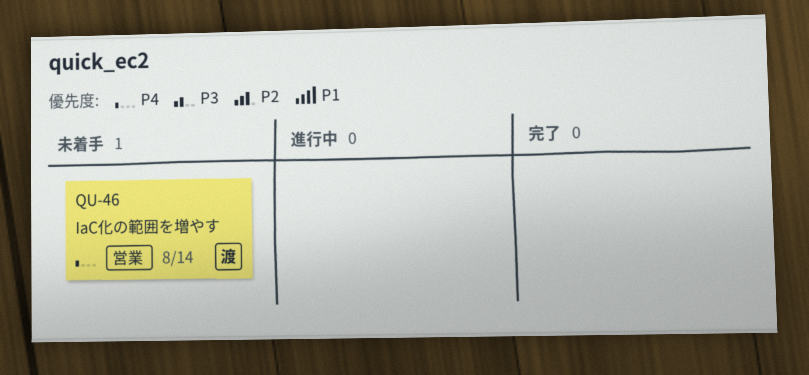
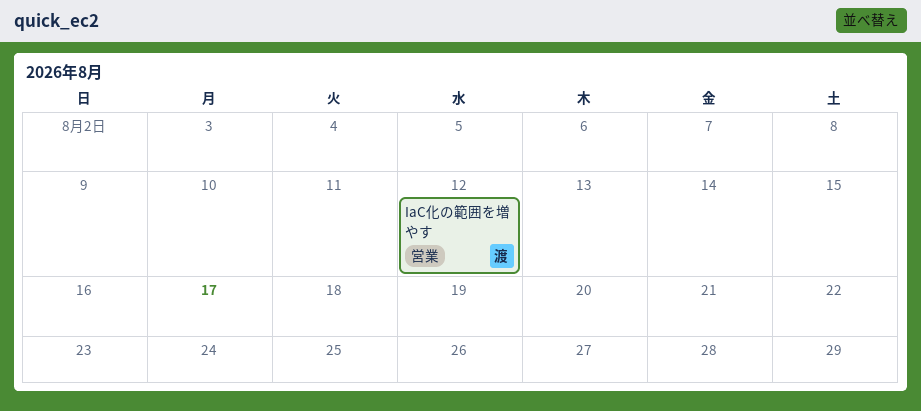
IaC化の範囲を増やす, due: Aug 14 -> Aug 12

